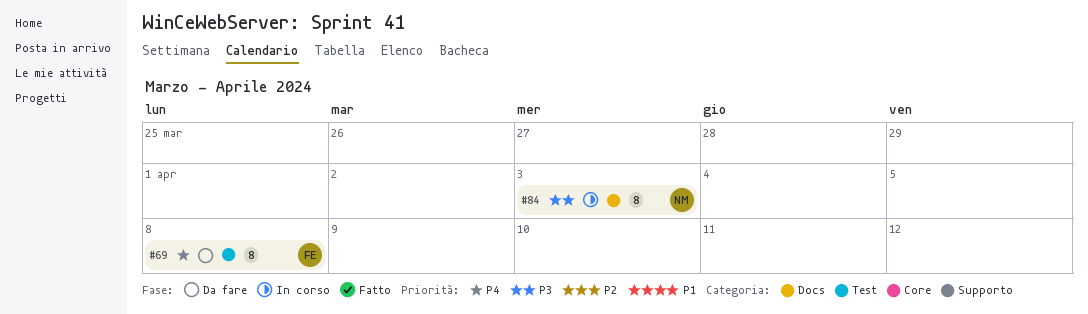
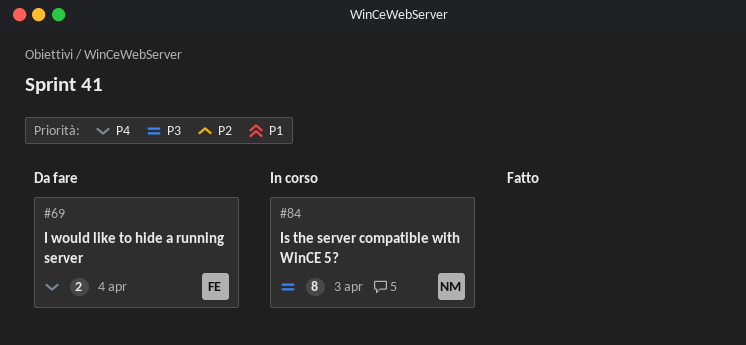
#69, estimate: 8 -> 2
#69, due: Apr 8 -> Apr 4

